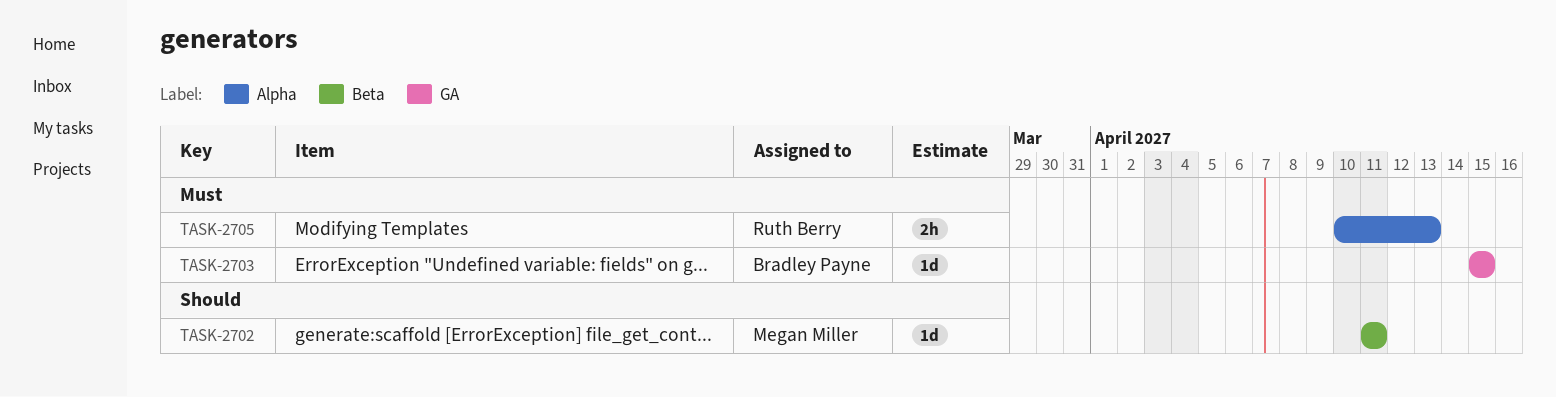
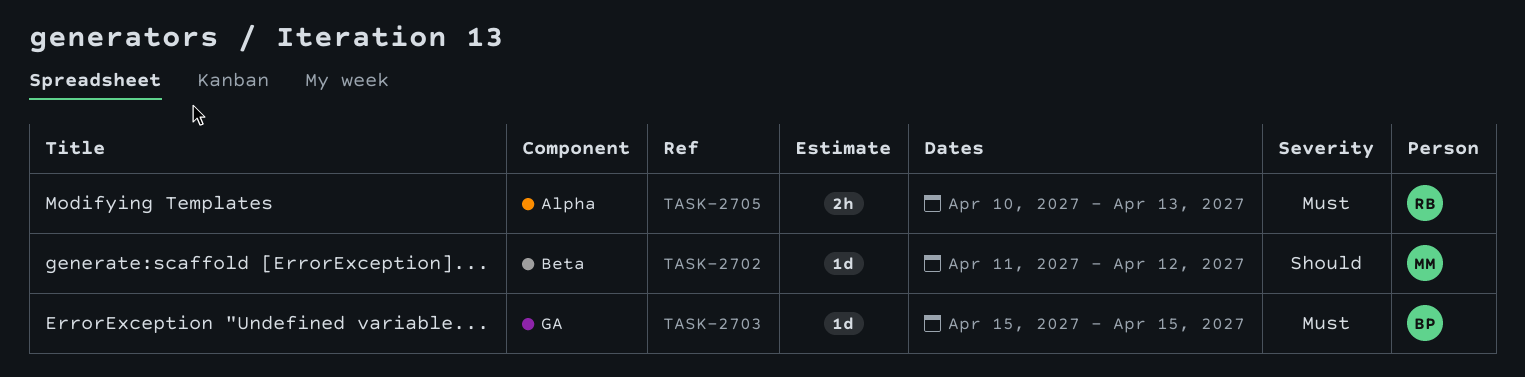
TASK-2702, due: Apr 11 -> Apr 12

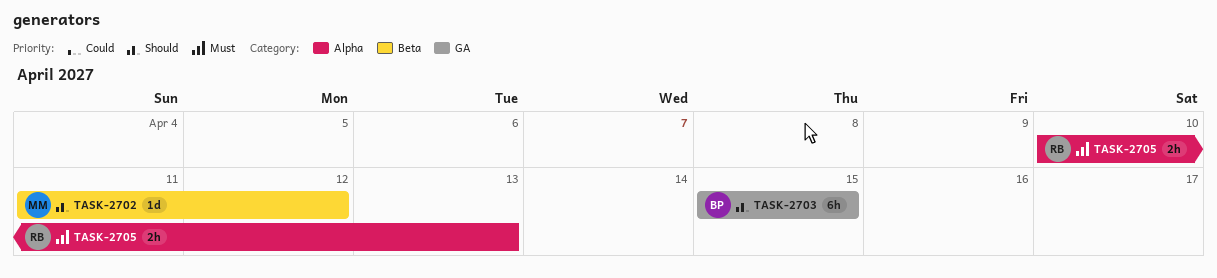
TASK-2703, priority: Must -> Should
TASK-2703, estimate: 1d -> 6h

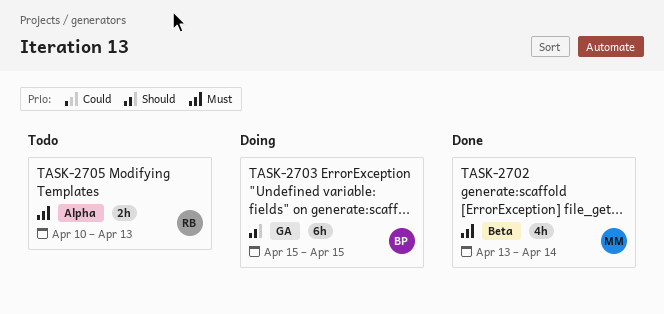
TASK-2702, priority: Should -> Must
TASK-2702, estimate: 1d -> 4h
TASK-2702, start: Apr 11 -> Apr 13
TASK-2702, due: Apr 12 -> Apr 14

